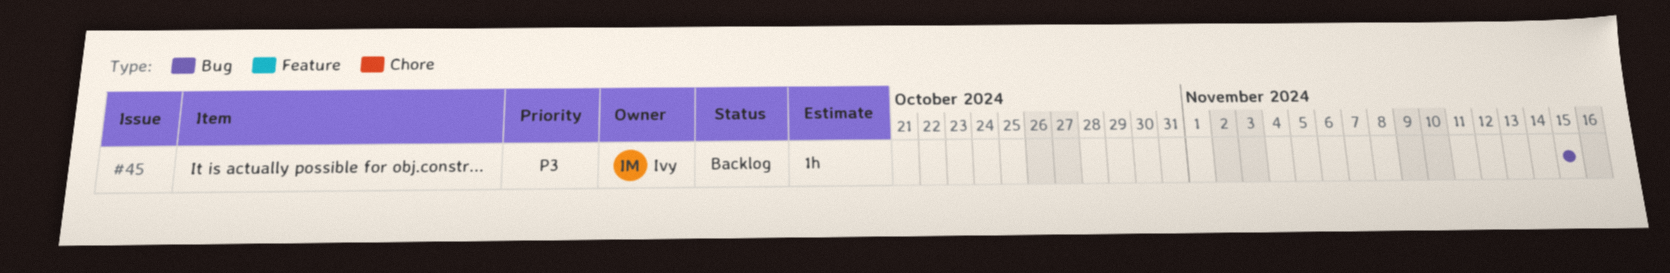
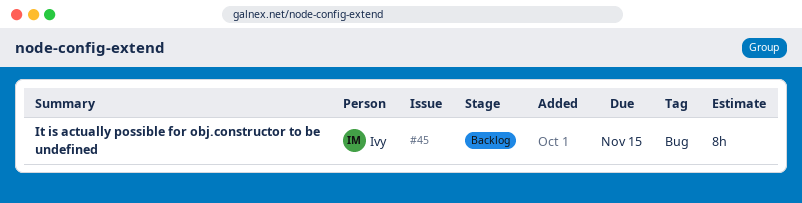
#45, estimate: 1h -> 8h

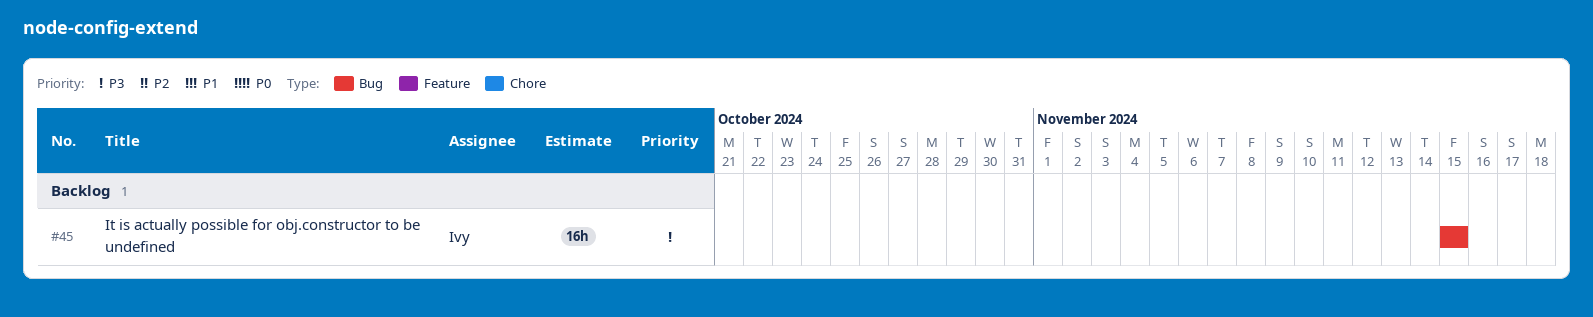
#45, estimate: 8h -> 16h

